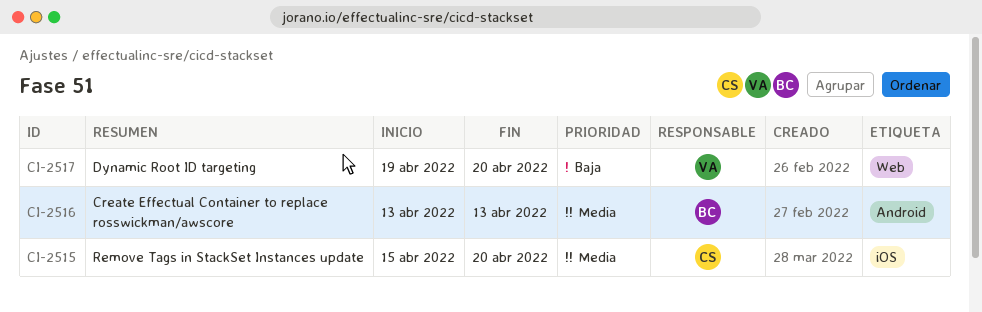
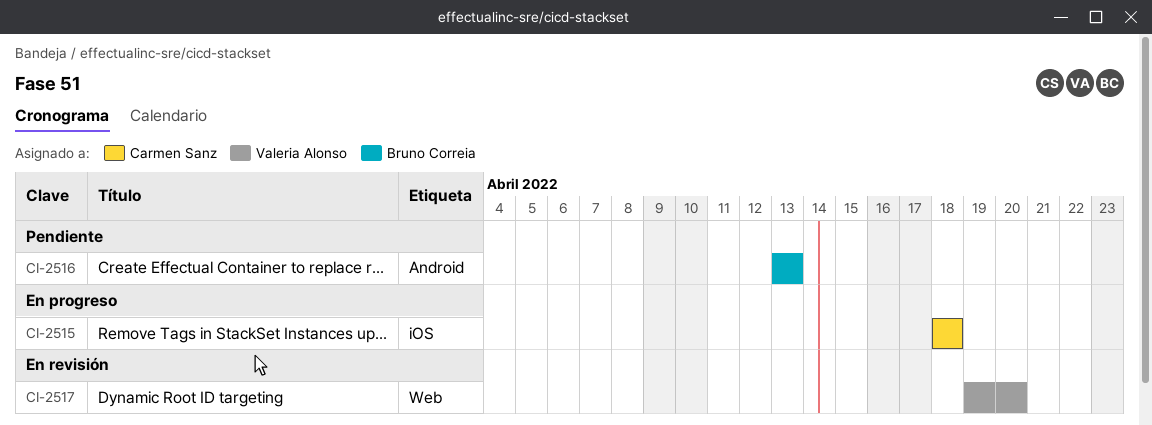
CI-2515, start: Apr 15 -> Apr 18
CI-2515, due: Apr 20 -> Apr 18

